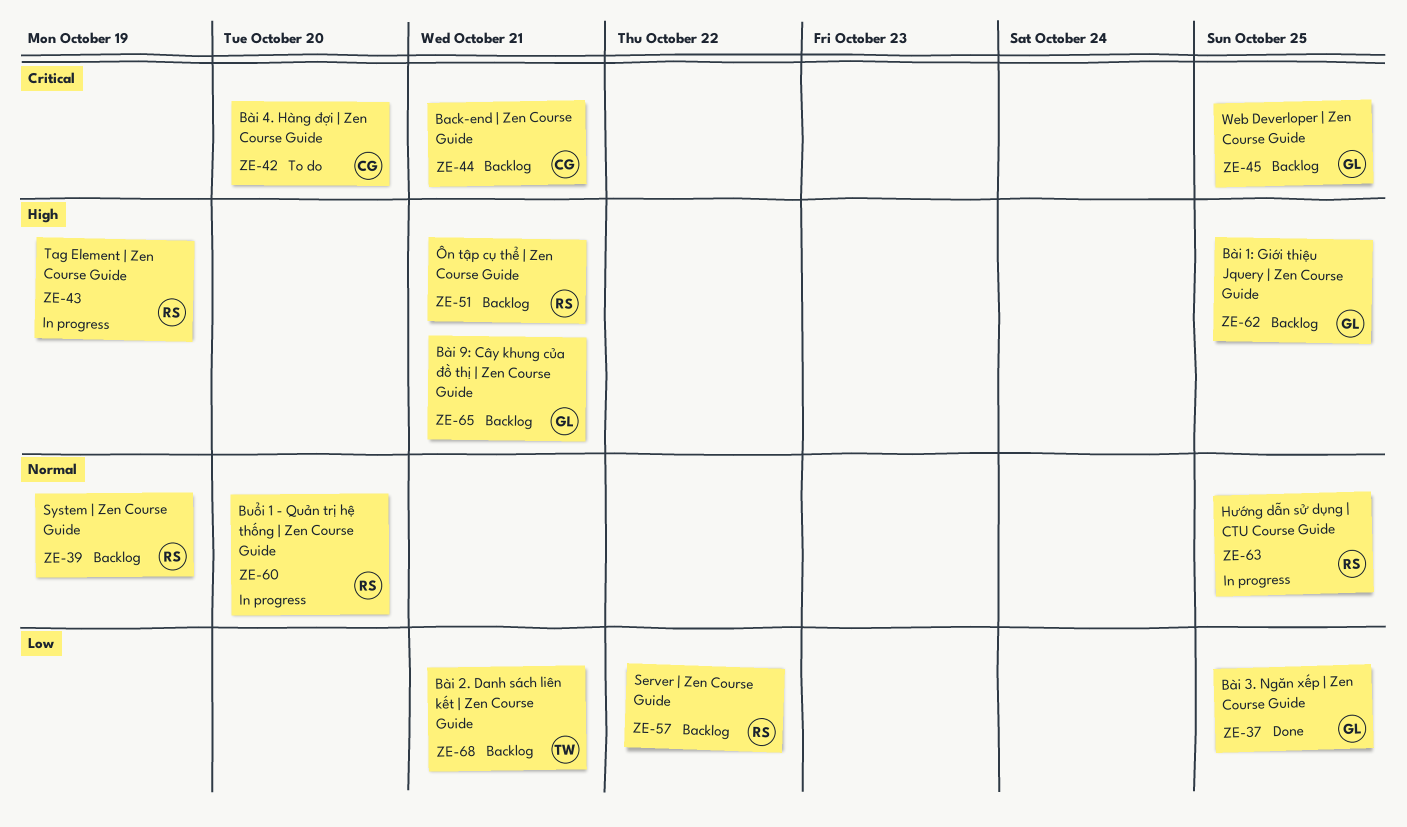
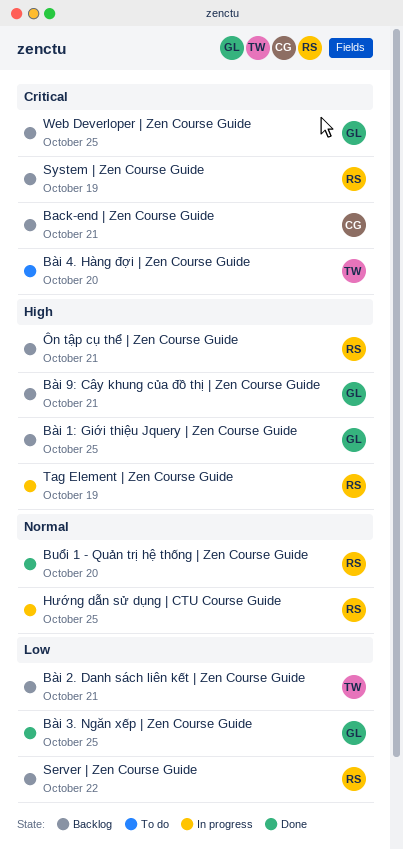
Buổi 1 - Quản trị hệ thống | Zen Course Guide, status: In progress -> Done
Bài 4. Hàng đợi | Zen Course Guide, owner: CG -> TW
System | Zen Course Guide, priority: Normal -> Critical

